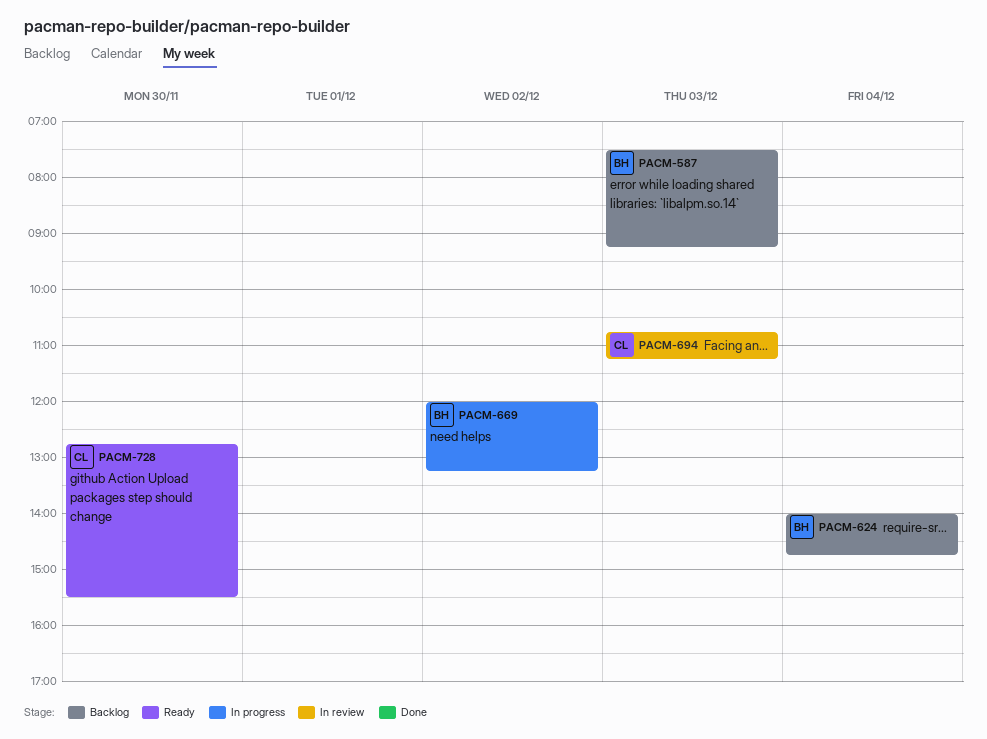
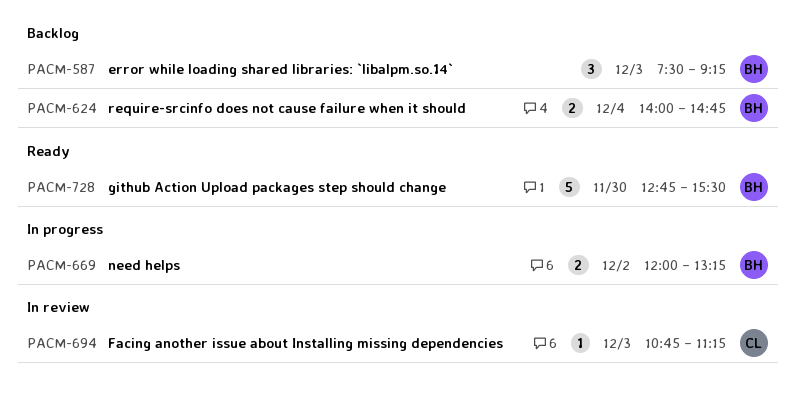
PACM-728, owner: CL -> BH

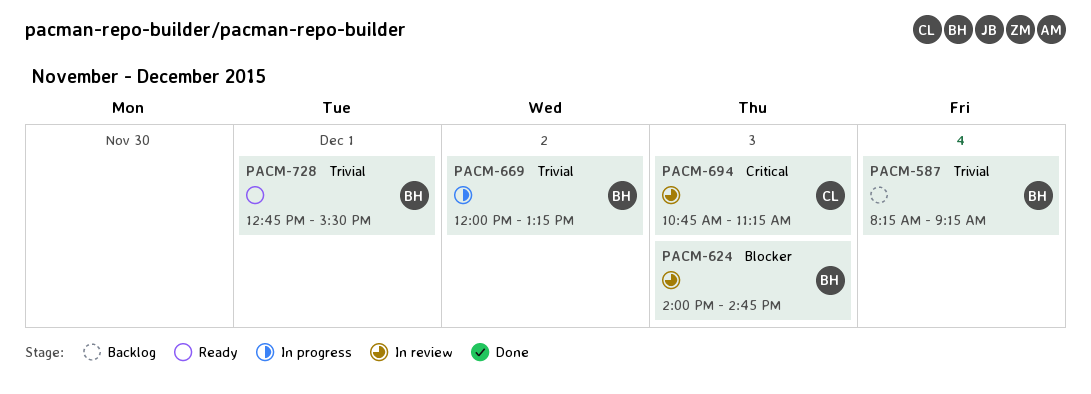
PACM-587, day: Dec 3 -> Dec 4
PACM-587, begins: 07:30 -> 08:15
PACM-624, status: Backlog -> In review
PACM-624, day: Dec 4 -> Dec 3
PACM-728, day: Nov 30 -> Dec 1

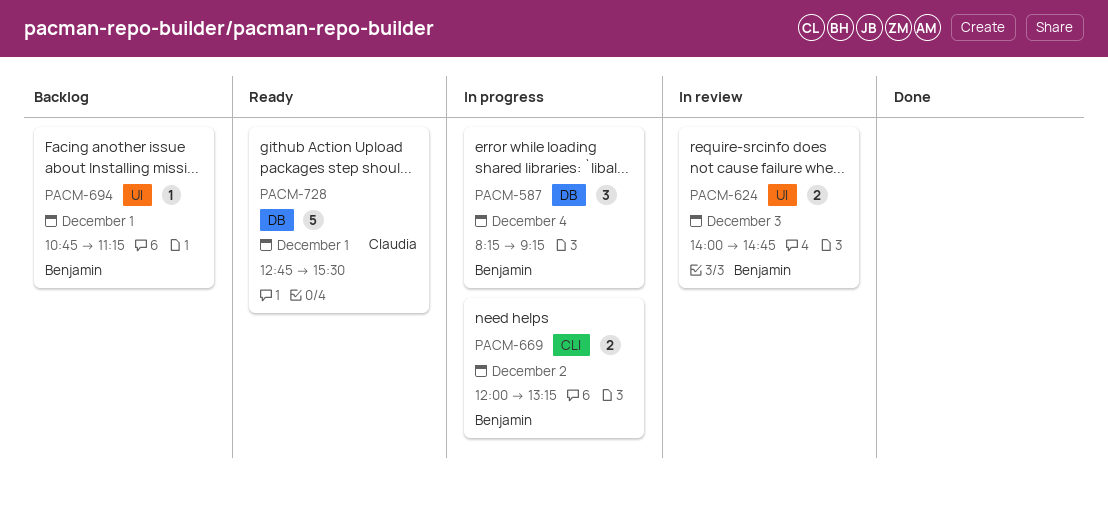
PACM-587, status: Backlog -> In progress
PACM-694, status: In review -> Backlog
PACM-694, owner: Claudia -> Benjamin
PACM-694, day: Dec 3 -> Dec 1
PACM-728, owner: Benjamin -> Claudia

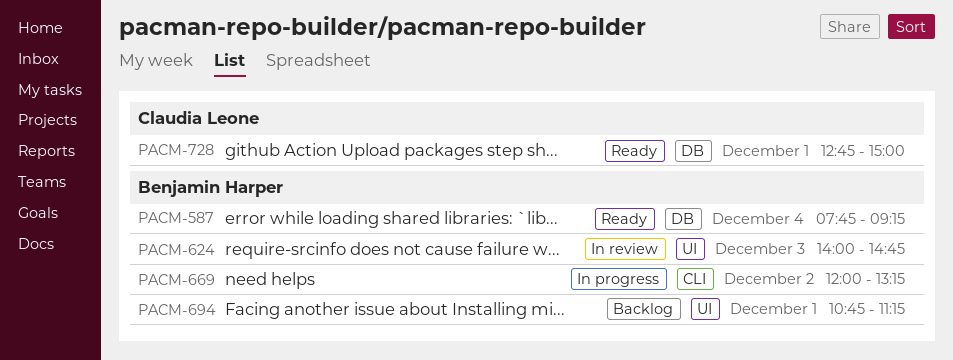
PACM-587, status: In progress -> Ready
PACM-587, begins: 08:15 -> 07:45
PACM-728, ends: 15:30 -> 15:00

